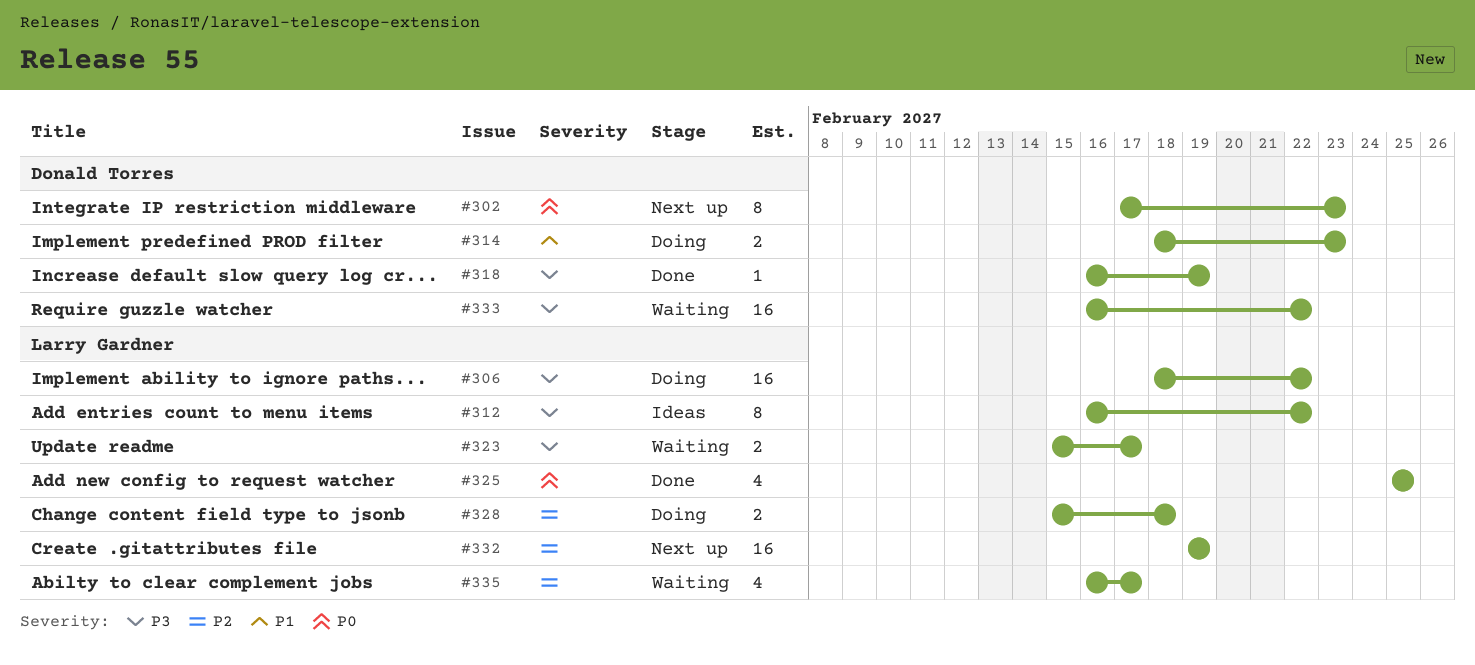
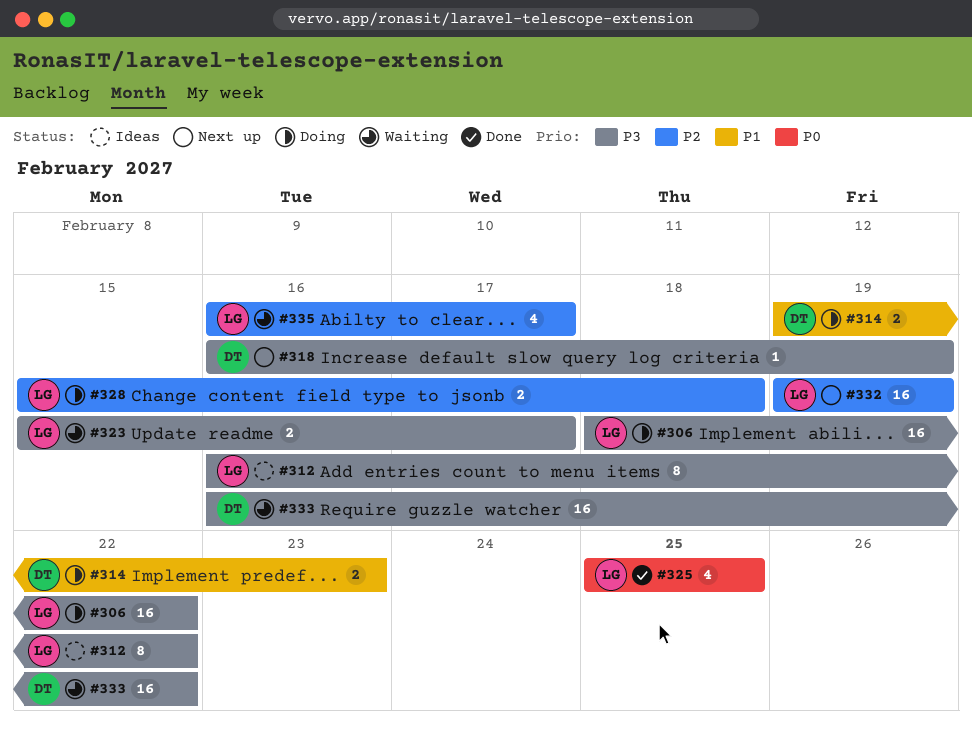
#302: present -> none
#314, start: Feb 18 -> Feb 19
#318, status: Done -> Next up

